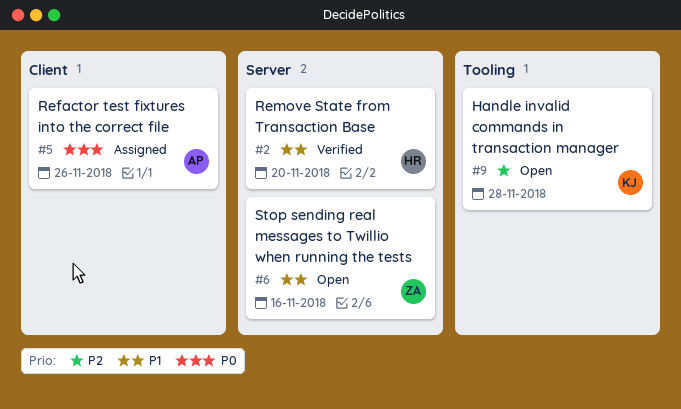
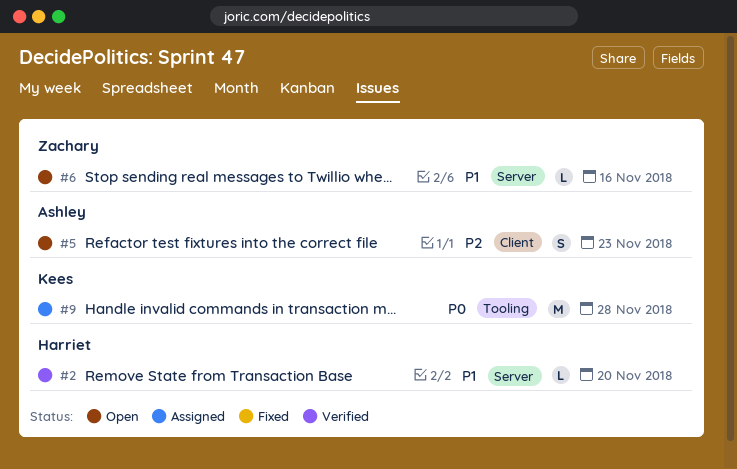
#5, status: Assigned -> Open
#5, priority: P0 -> P2
#5, due: Nov 26 -> Nov 23
#9, status: Open -> Assigned
#9, priority: P2 -> P0

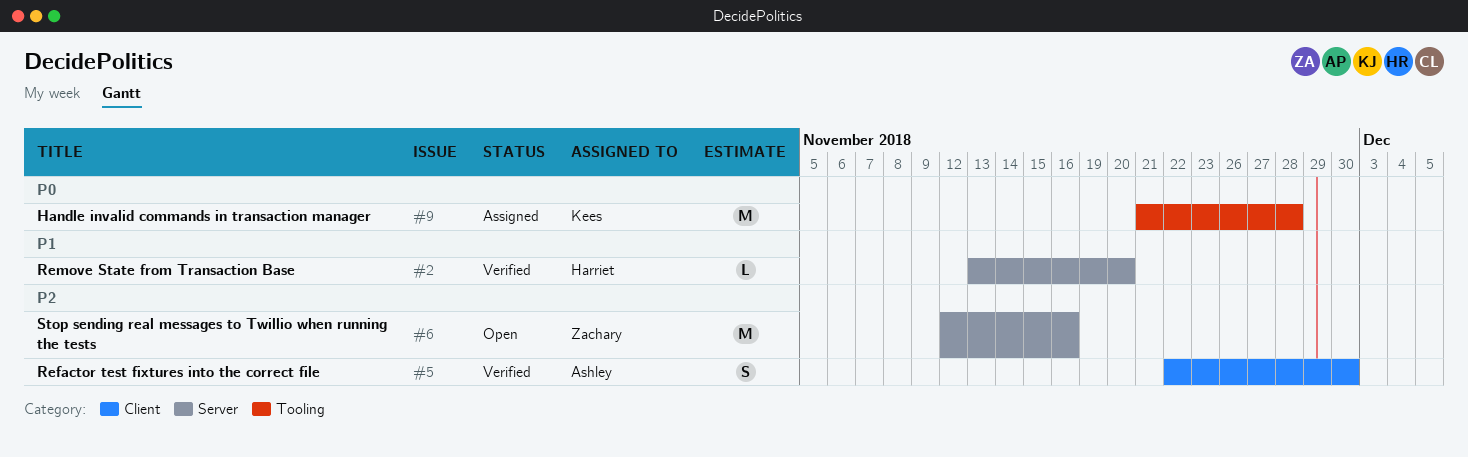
#5, status: Open -> Verified
#5, due: Nov 23 -> Nov 30
#6, priority: P1 -> P2
#6, estimate: L -> M

